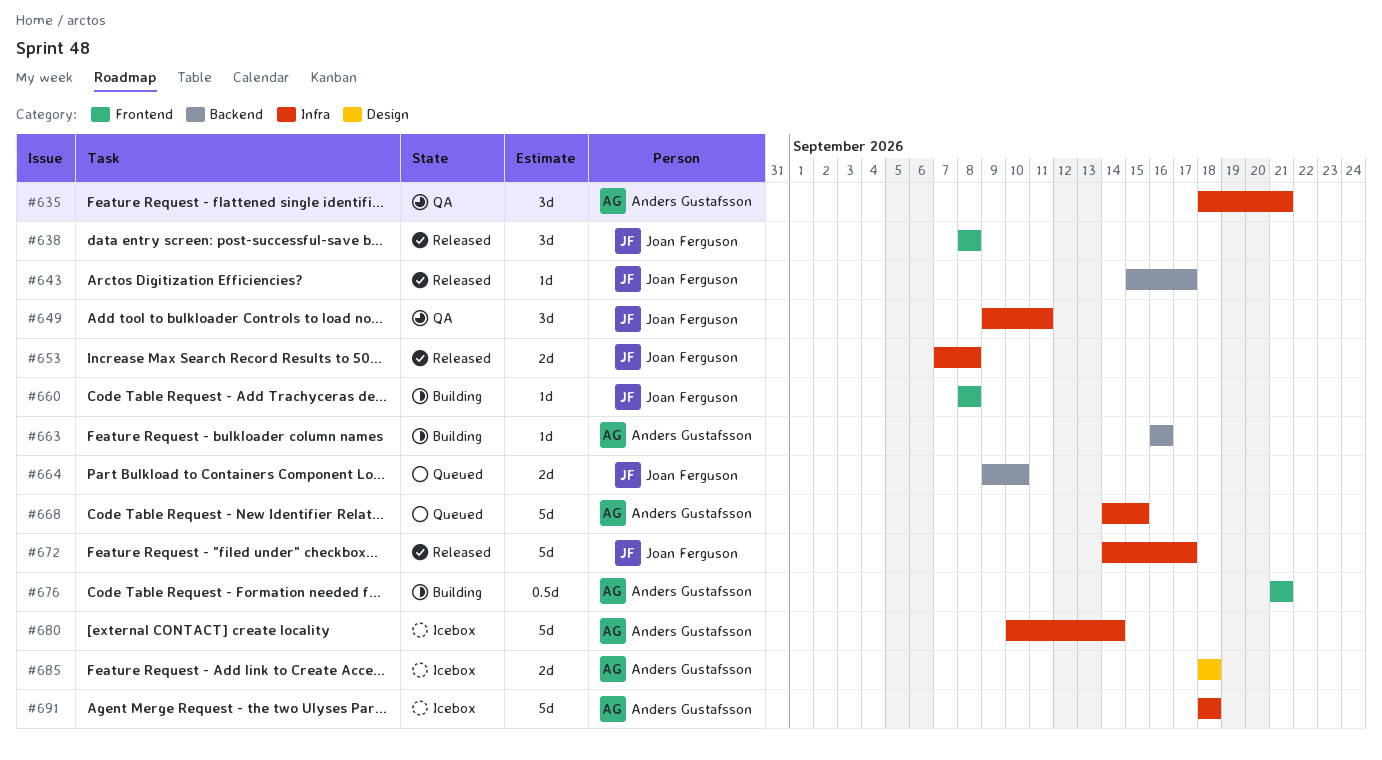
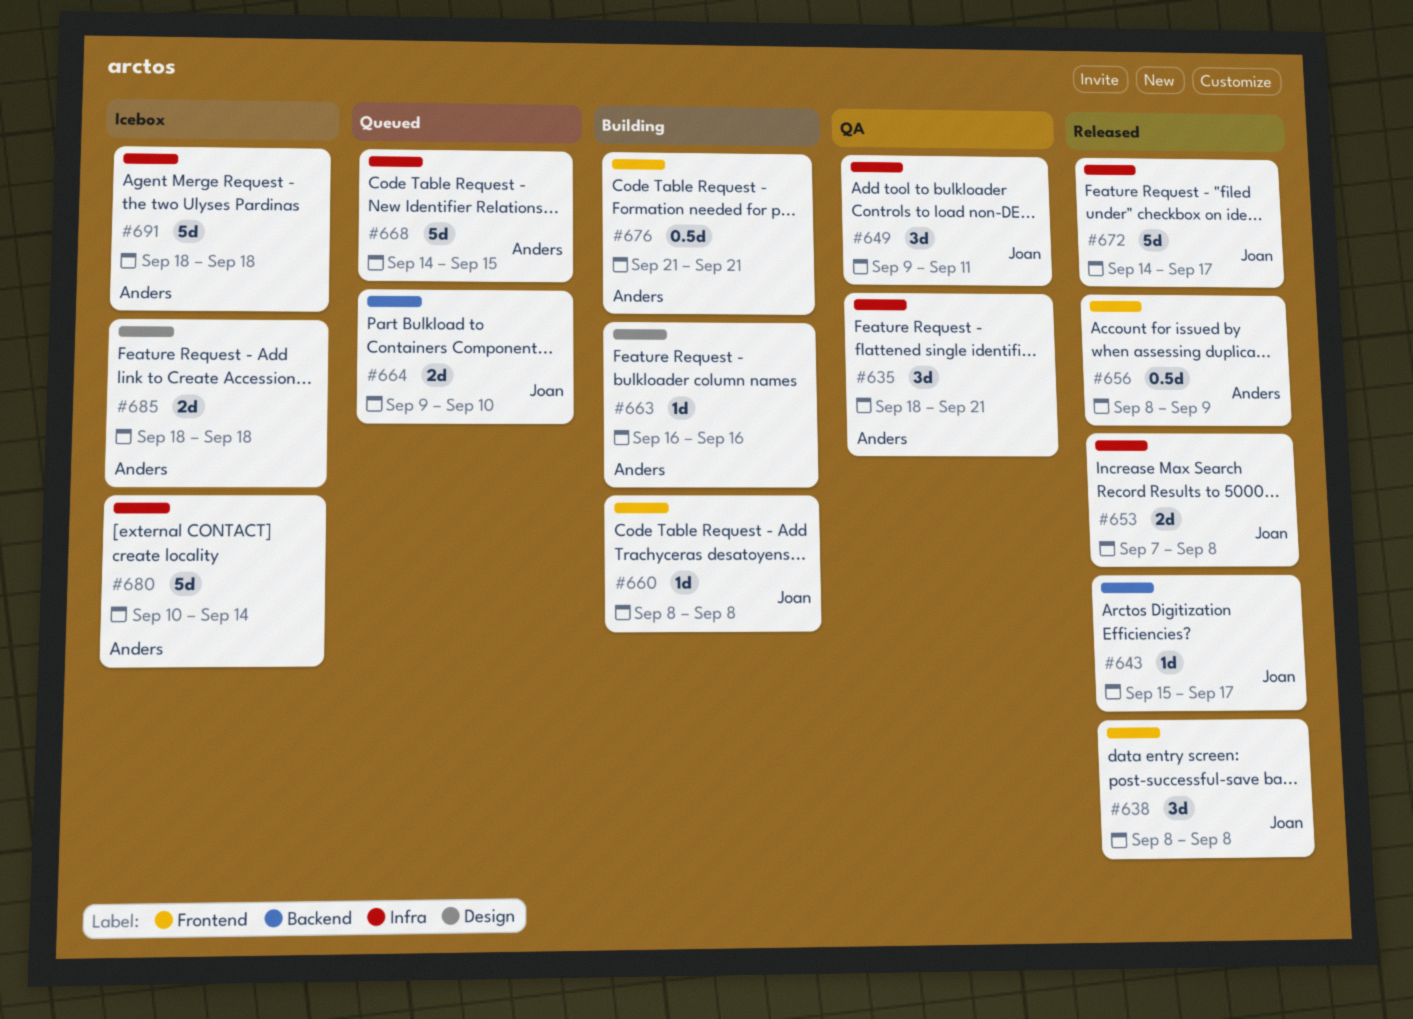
#656: none -> present
#663, label: Backend -> Design

